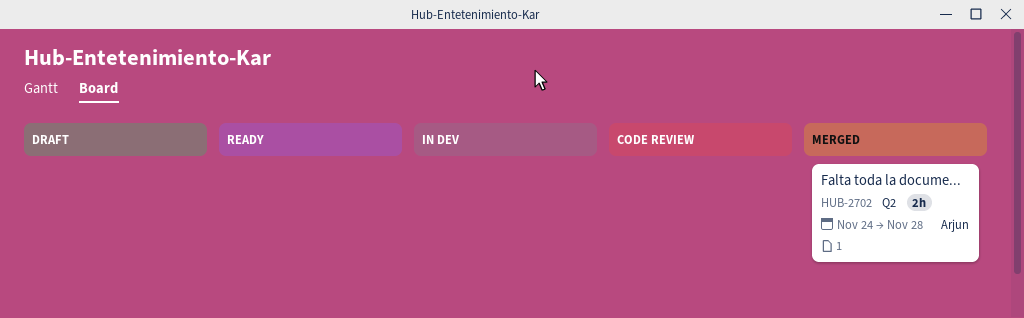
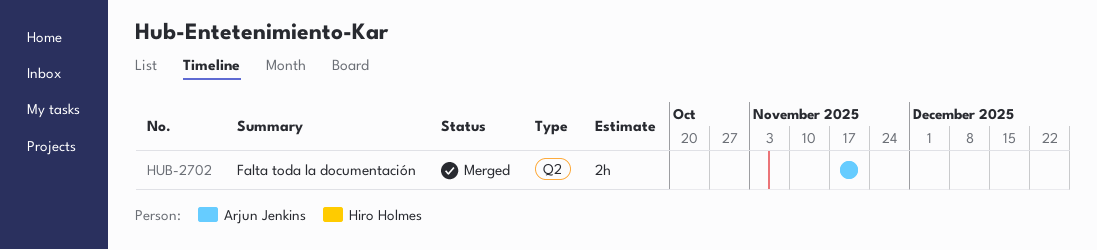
HUB-2702, start: Nov 24 -> Nov 17
HUB-2702, due: Nov 28 -> Nov 21

